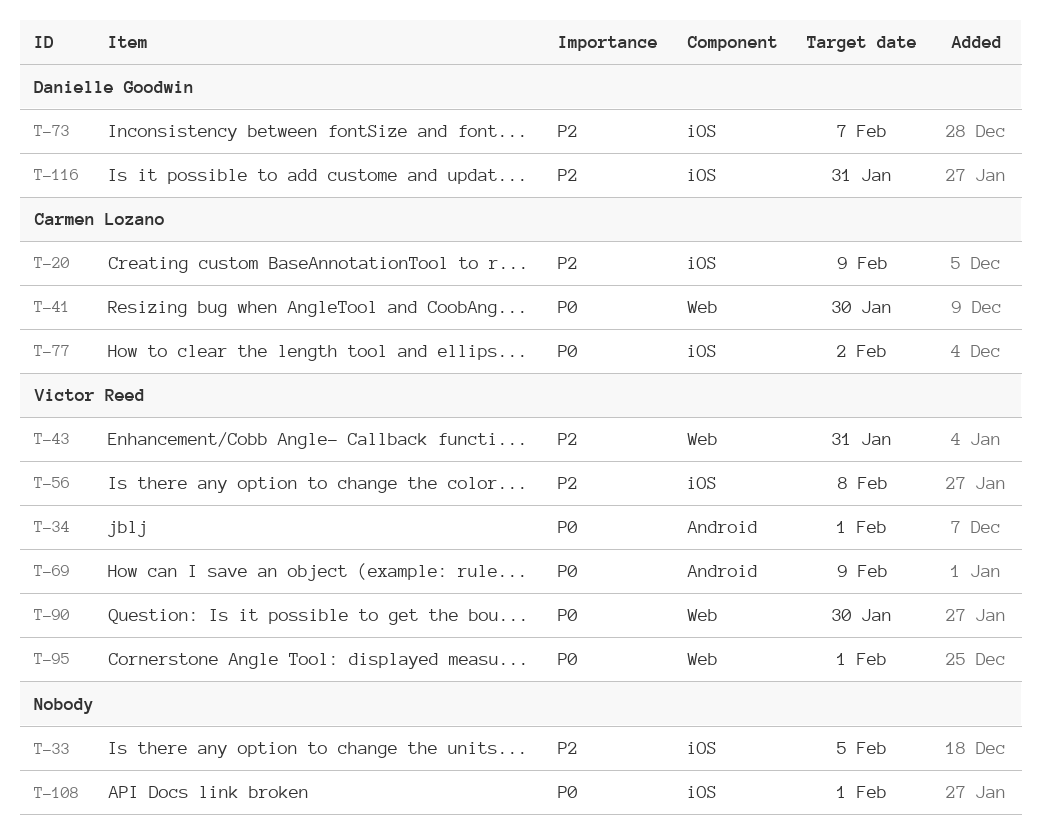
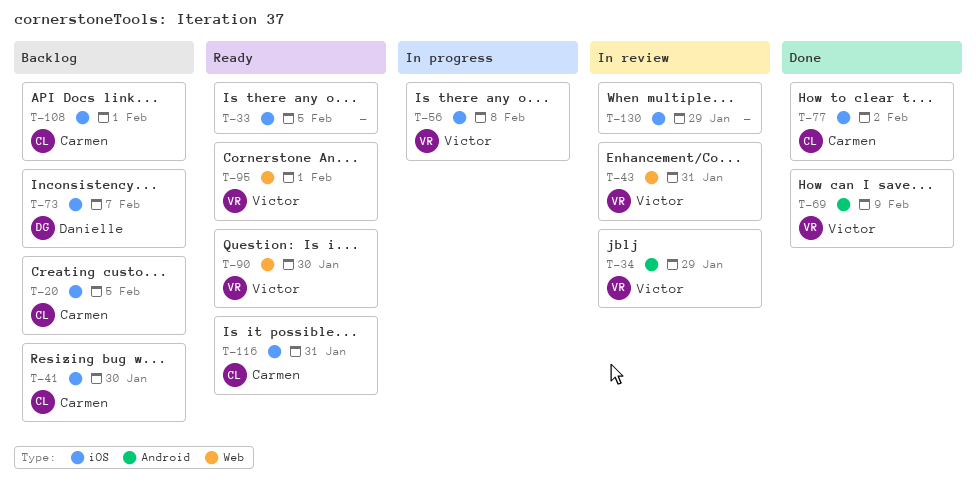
T-20, due: Feb 9 -> Feb 5
T-34, due: Feb 1 -> Jan 29
T-41, label: Web -> iOS
T-108, owner: none -> Carmen Lozano
T-116, owner: Danielle Goodwin -> Carmen Lozano
T-130: none -> present

